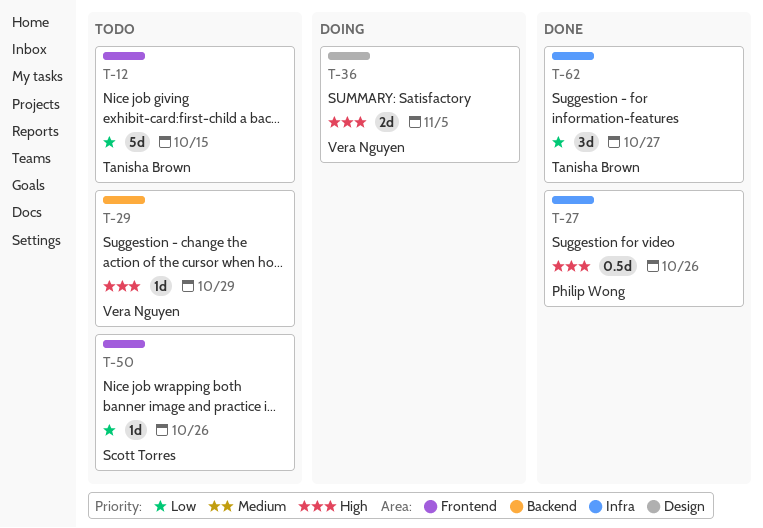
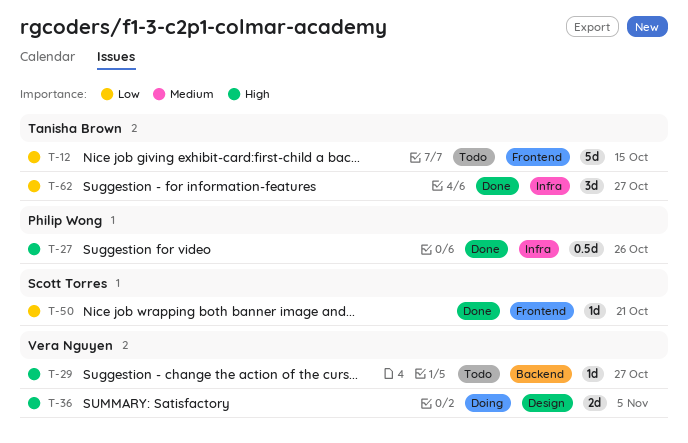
T-29, due: Oct 29 -> Oct 27
T-50, status: Todo -> Done
T-50, due: Oct 26 -> Oct 21

